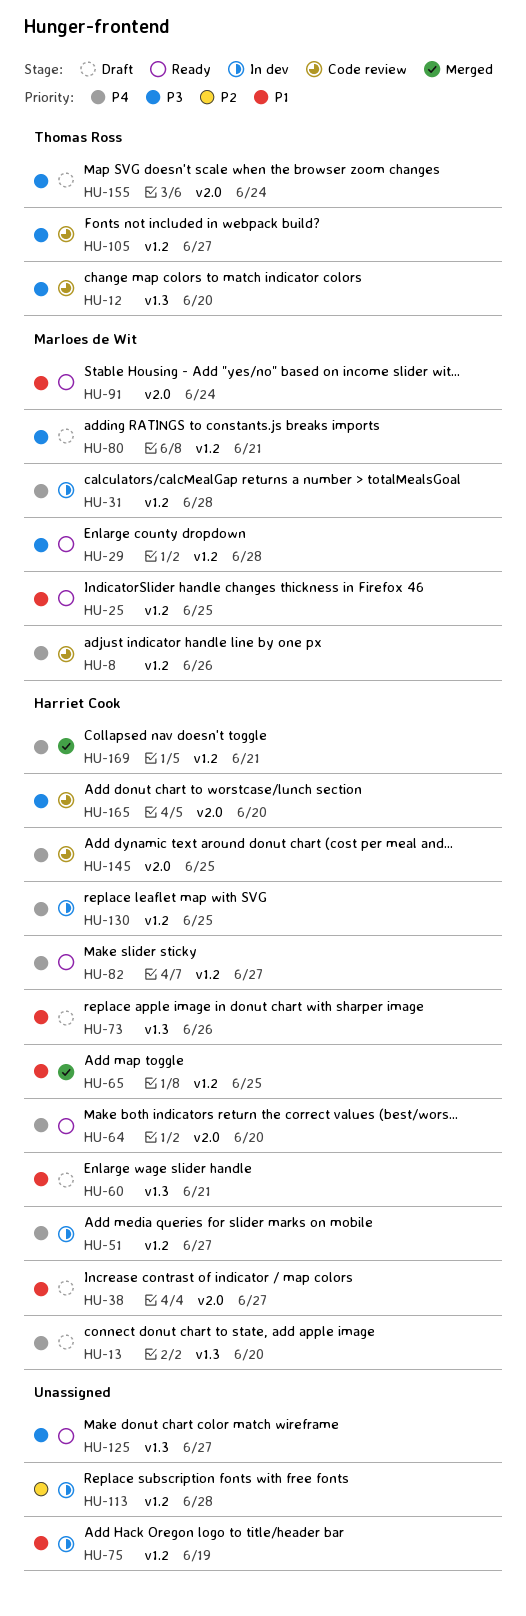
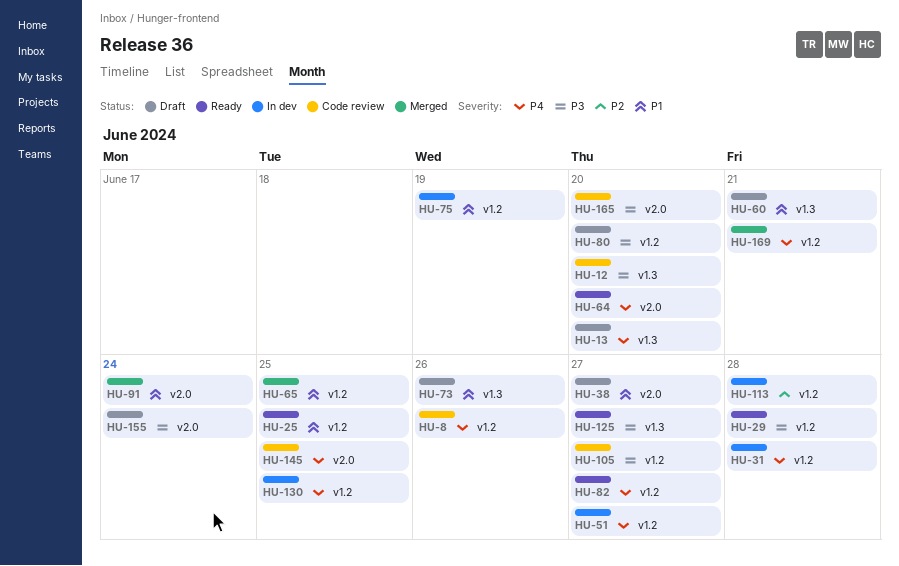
HU-80, due: Jun 21 -> Jun 20
HU-91, status: Ready -> Merged

